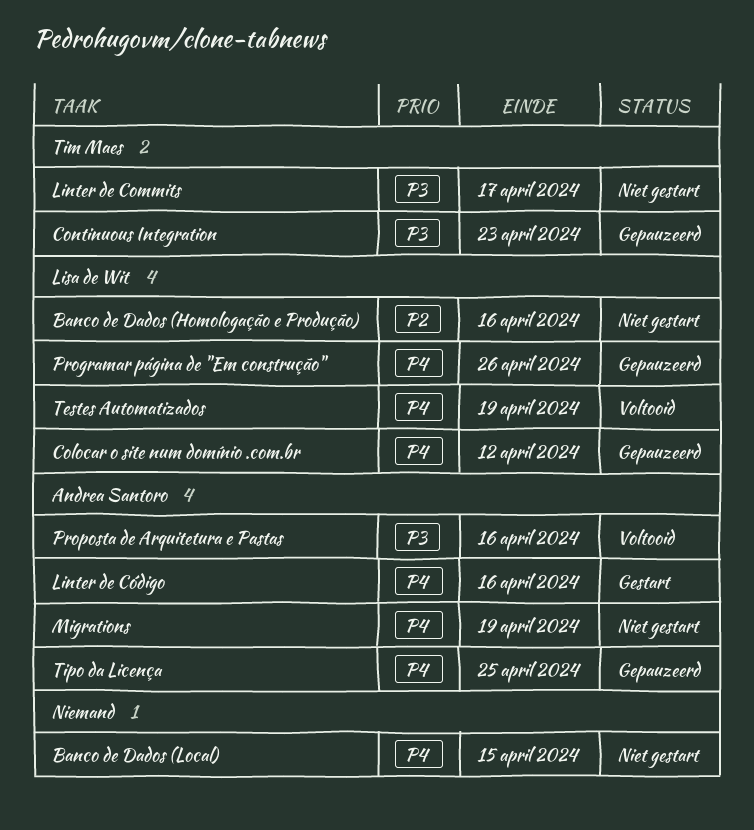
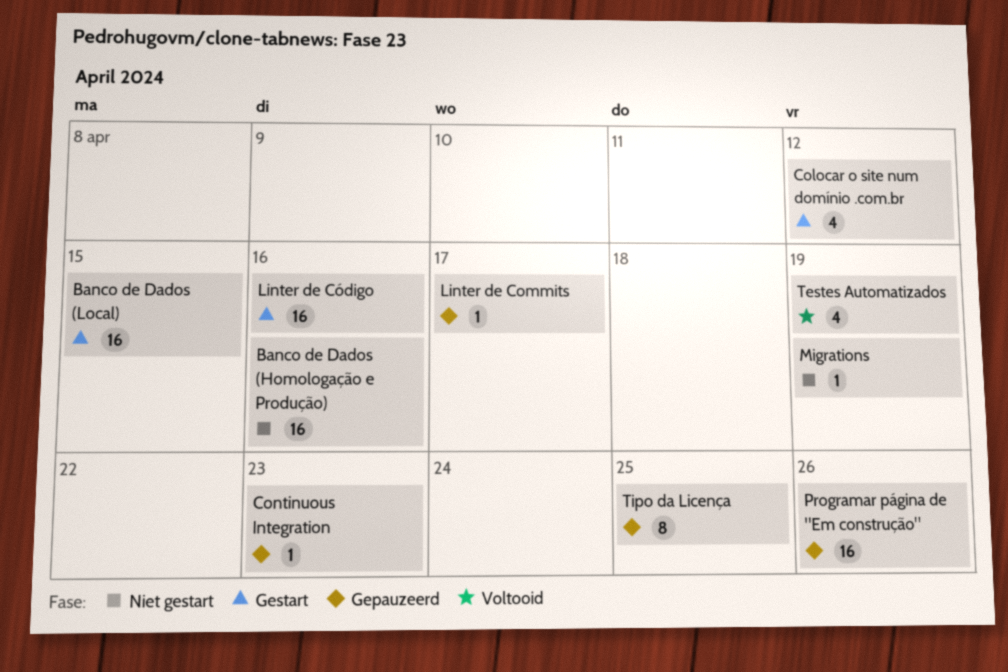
Banco de Dados (Local), status: Niet gestart -> Gestart
Colocar o site num domínio .com.br, status: Gepauzeerd -> Gestart
Linter de Commits, status: Niet gestart -> Gepauzeerd
Proposta de Arquitetura e Pastas: present -> none

